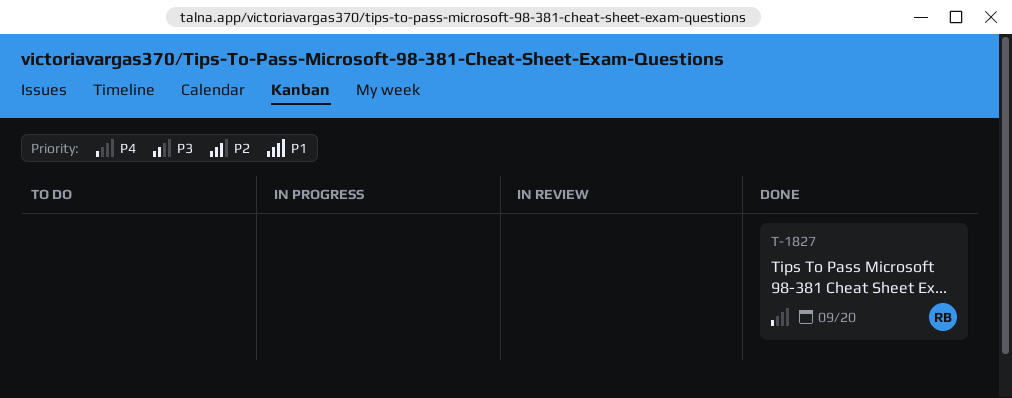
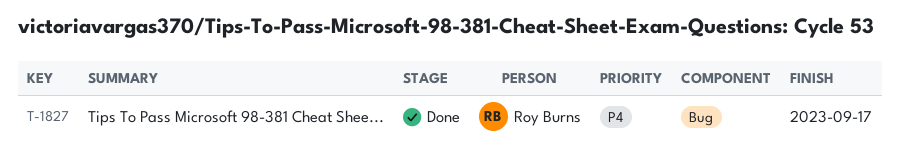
T-1827, due: Sep 20 -> Sep 17

